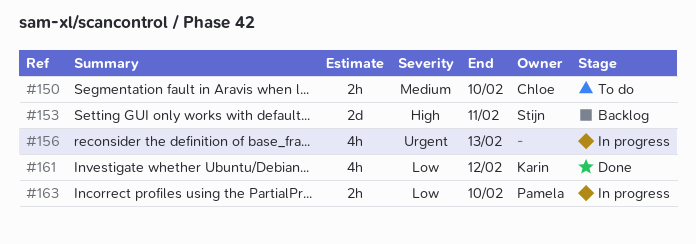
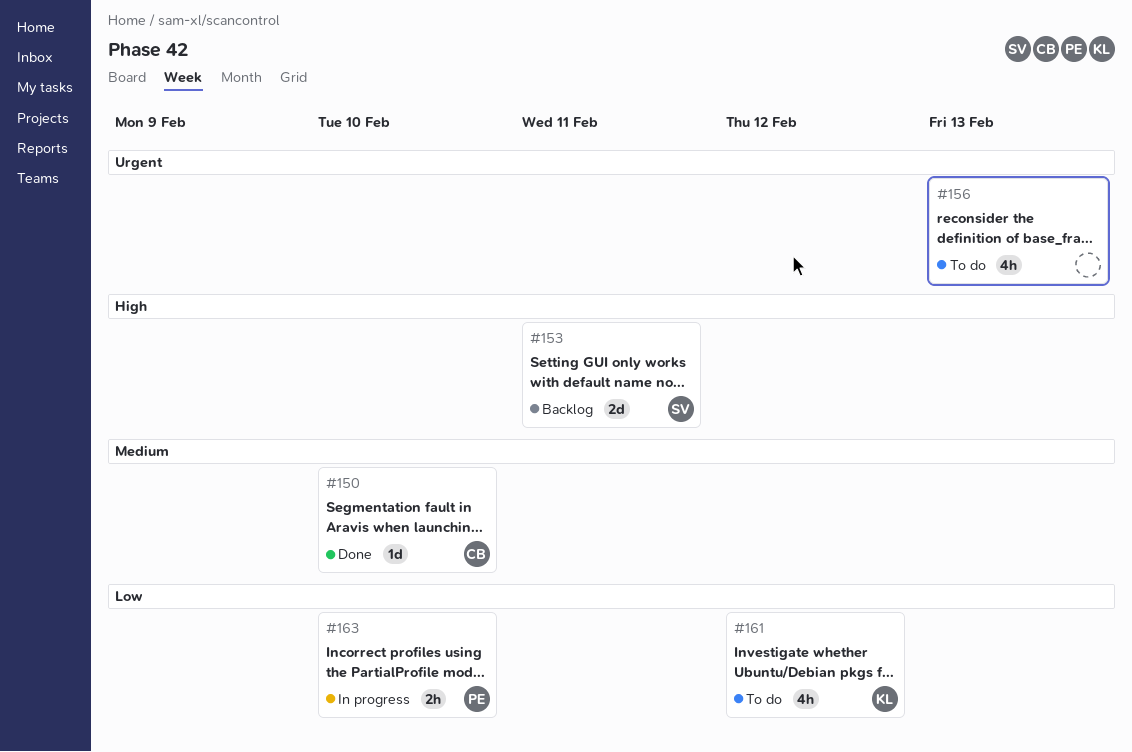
#150, status: To do -> Done
#150, estimate: 2h -> 1d
#156, status: In progress -> To do
#161, status: Done -> To do

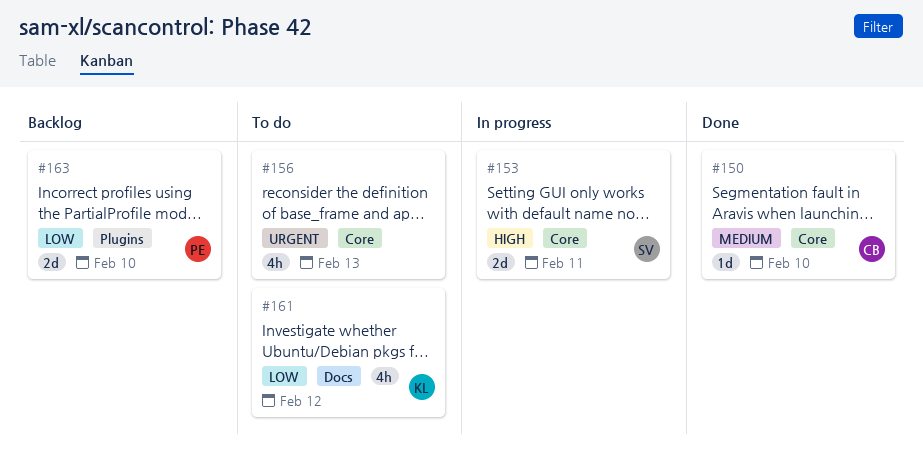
#153, status: Backlog -> In progress
#163, status: In progress -> Backlog
#163, estimate: 2h -> 2d

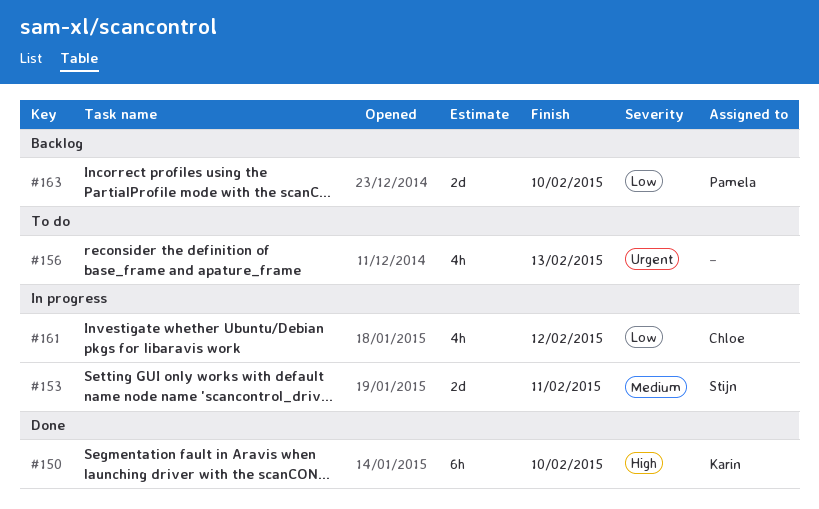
#150, owner: Chloe -> Karin
#150, priority: Medium -> High
#150, estimate: 1d -> 6h
#153, priority: High -> Medium
#161, status: To do -> In progress
#161, owner: Karin -> Chloe

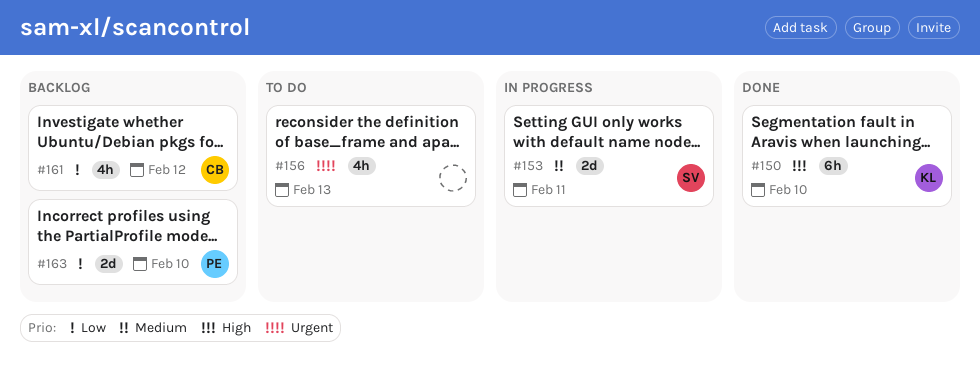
#161, status: In progress -> Backlog

